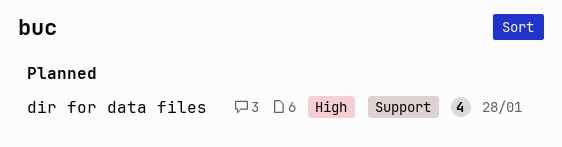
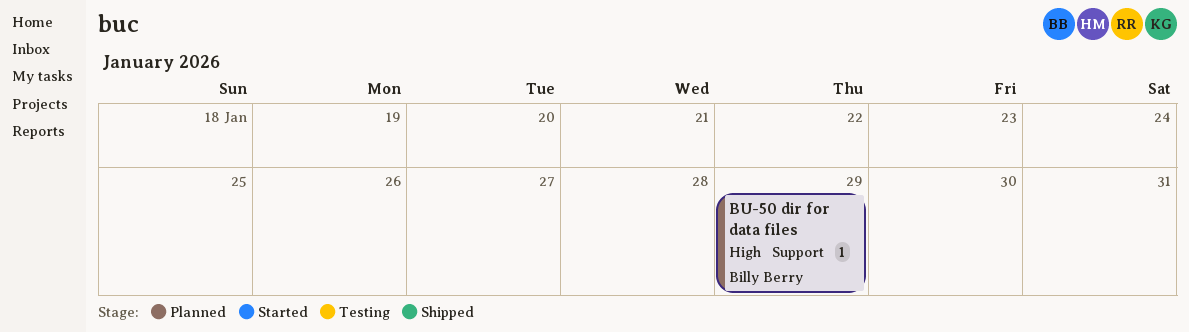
dir for data files, estimate: 4 -> 1
dir for data files, due: Jan 28 -> Jan 29

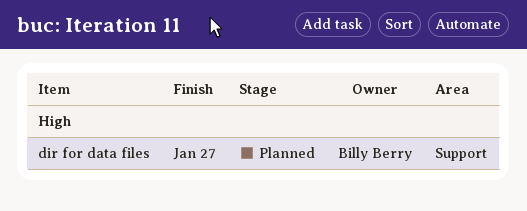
dir for data files, due: Jan 29 -> Jan 27

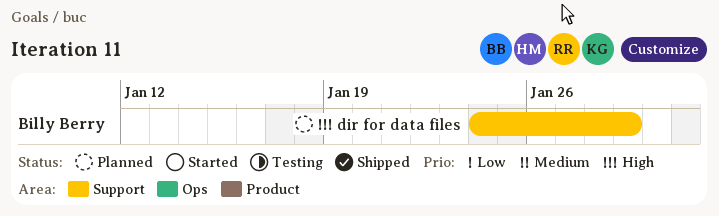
dir for data files, due: Jan 27 -> Jan 29

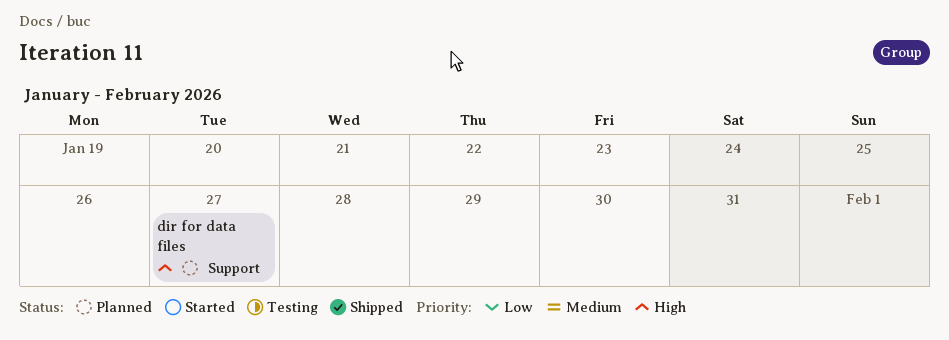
dir for data files, due: Jan 29 -> Jan 27

